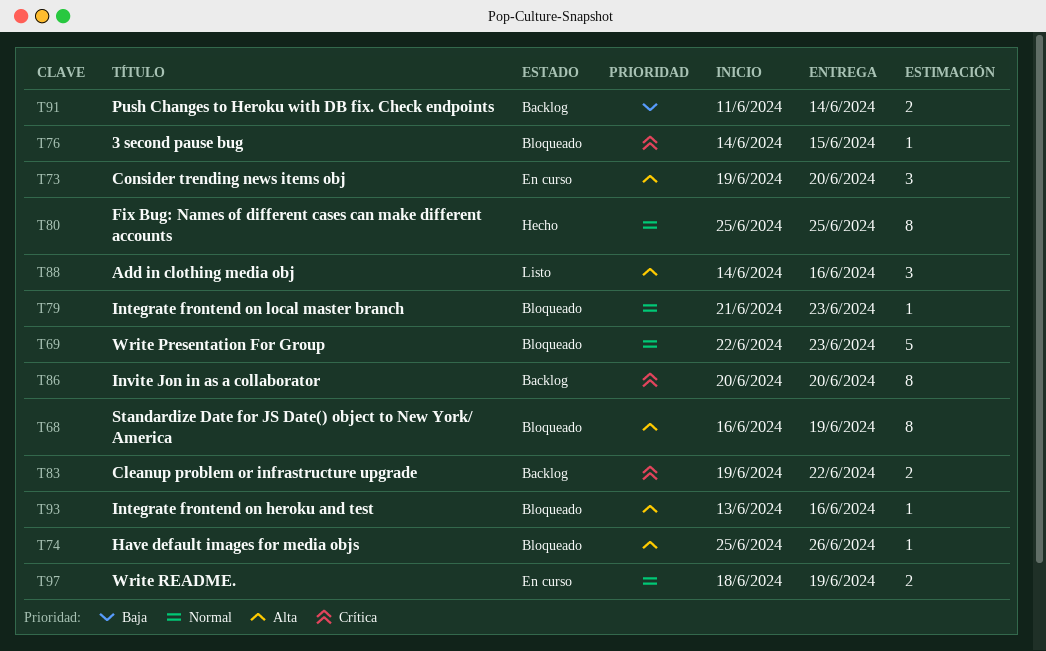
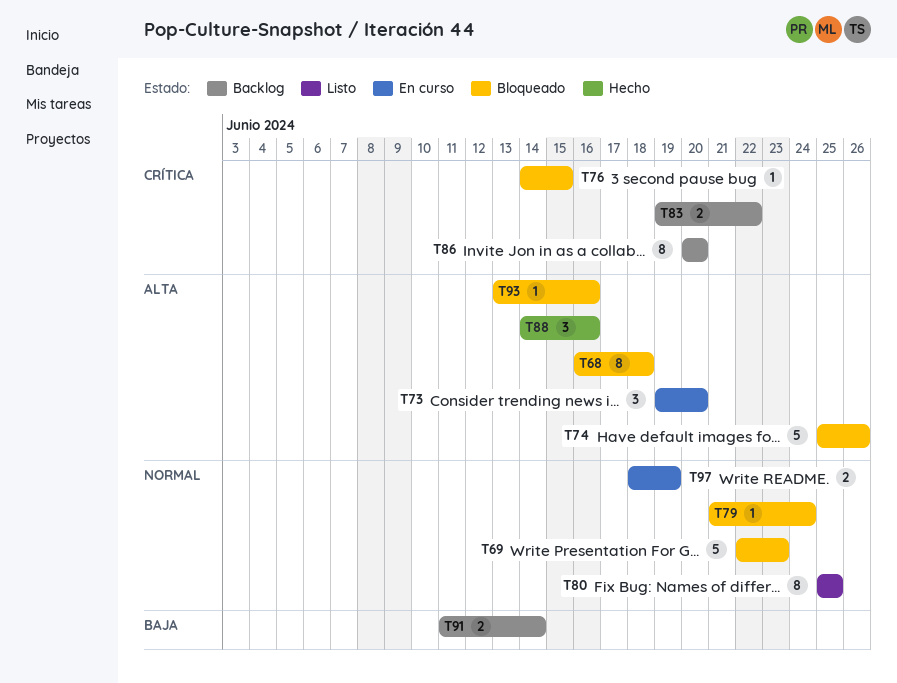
T68, due: Jun 19 -> Jun 18
T74, estimate: 1 -> 5
T79, due: Jun 23 -> Jun 24
T80, status: Hecho -> Listo
T88, status: Listo -> Hecho

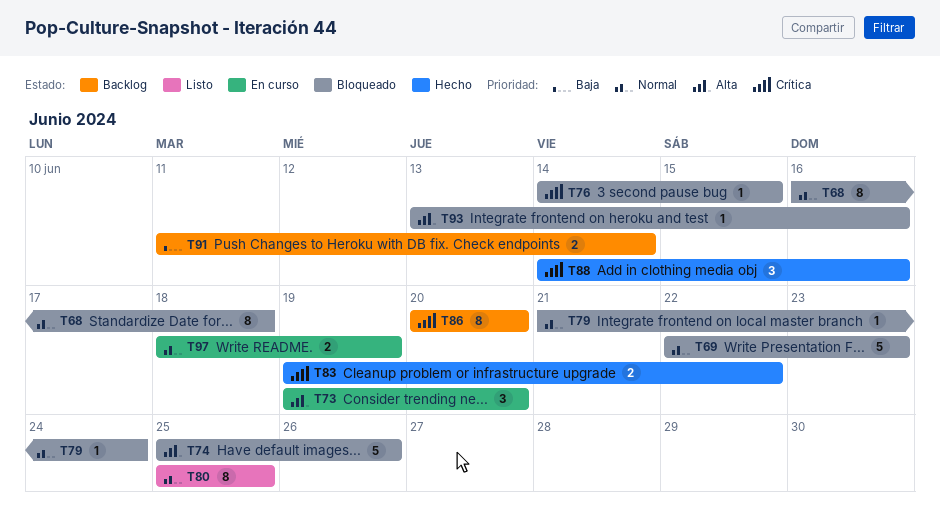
T68, priority: Alta -> Normal
T83, status: Backlog -> Hecho
T88, priority: Alta -> Crítica

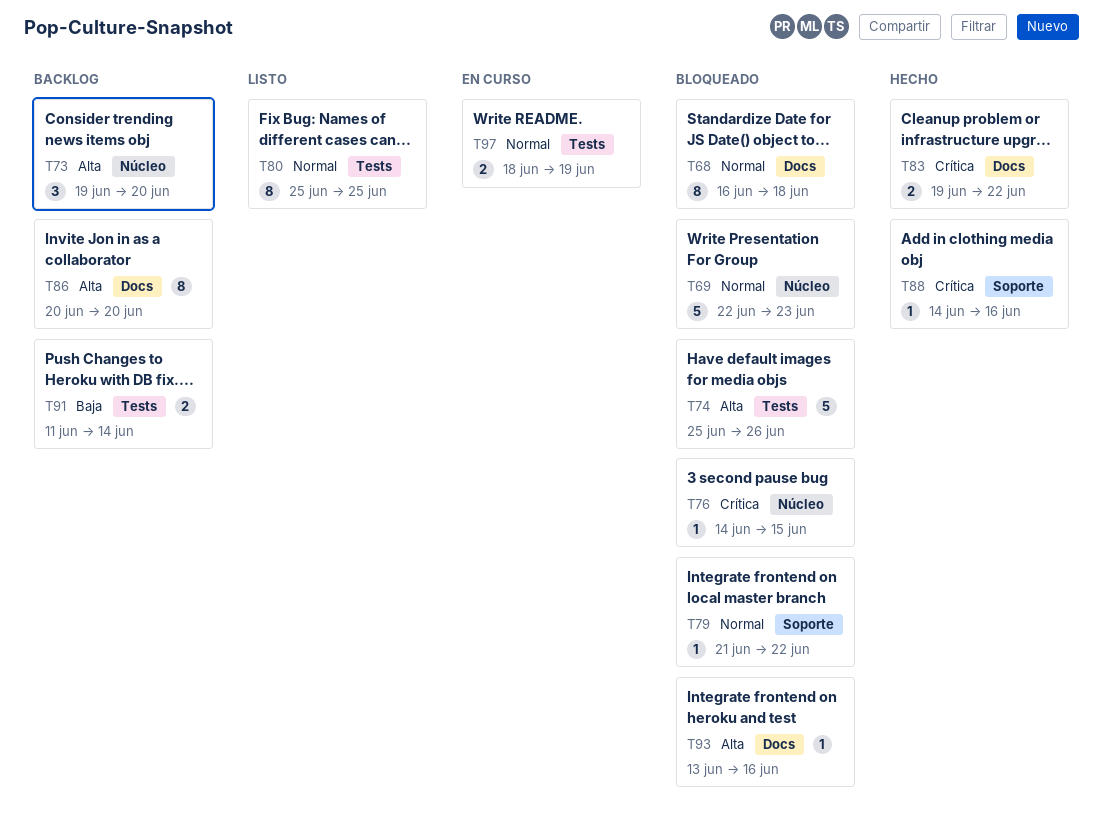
T73, status: En curso -> Backlog
T79, due: Jun 24 -> Jun 22
T86, priority: Crítica -> Alta
T88, estimate: 3 -> 1

